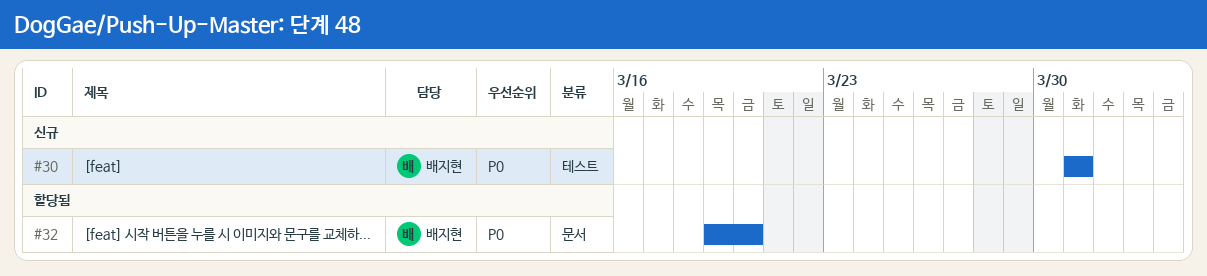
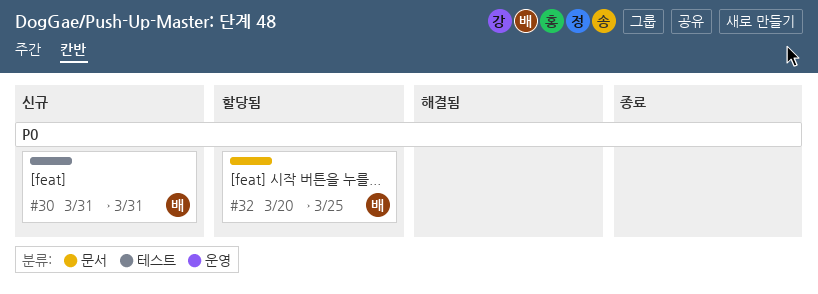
#32, start: Mar 19 -> Mar 20
#32, due: Mar 20 -> Mar 25

